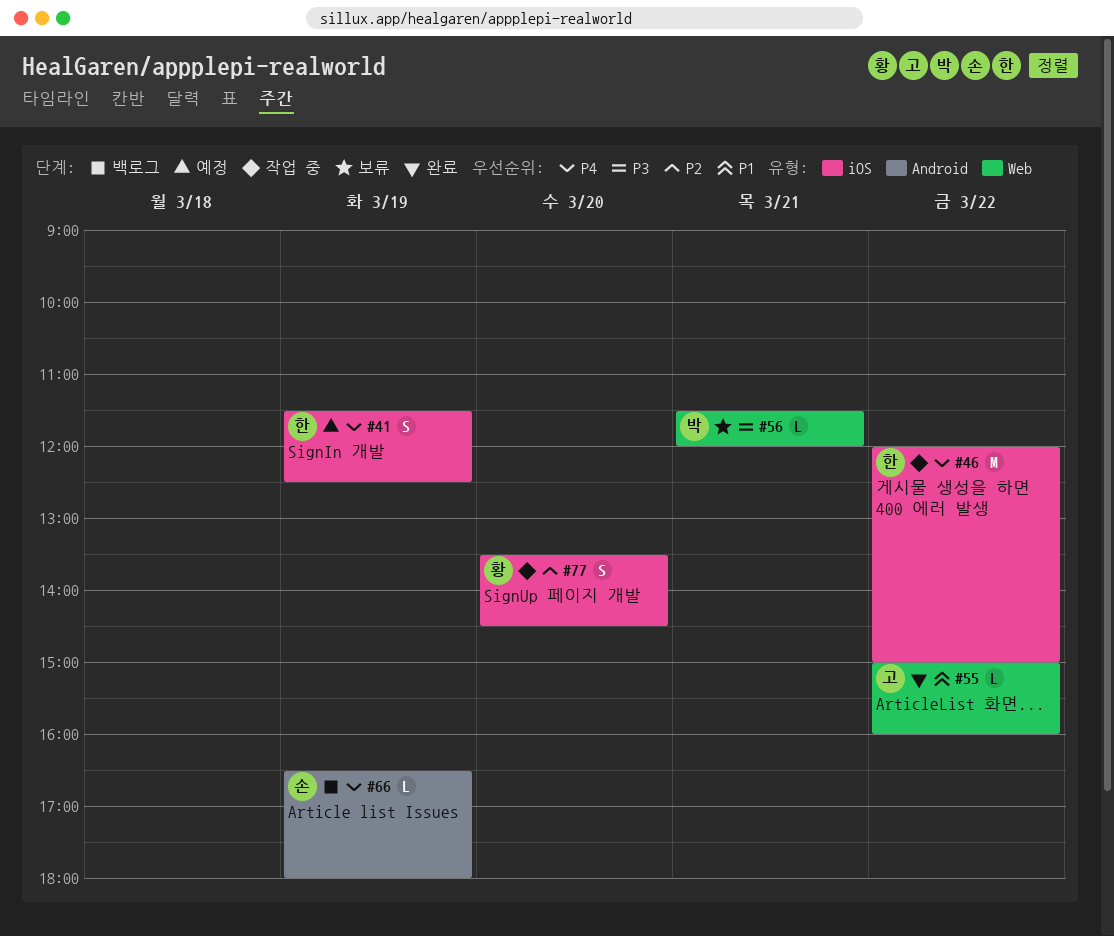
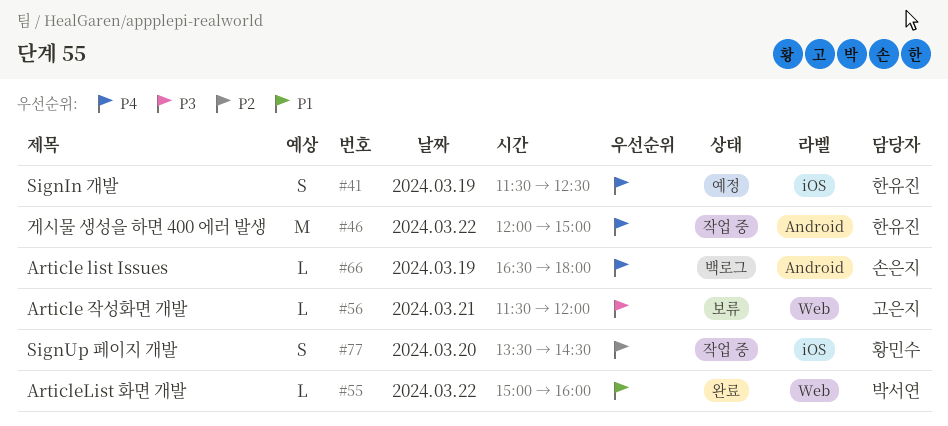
#46, label: iOS -> Android
#55, owner: 고은지 -> 박서연
#56, owner: 박서연 -> 고은지

